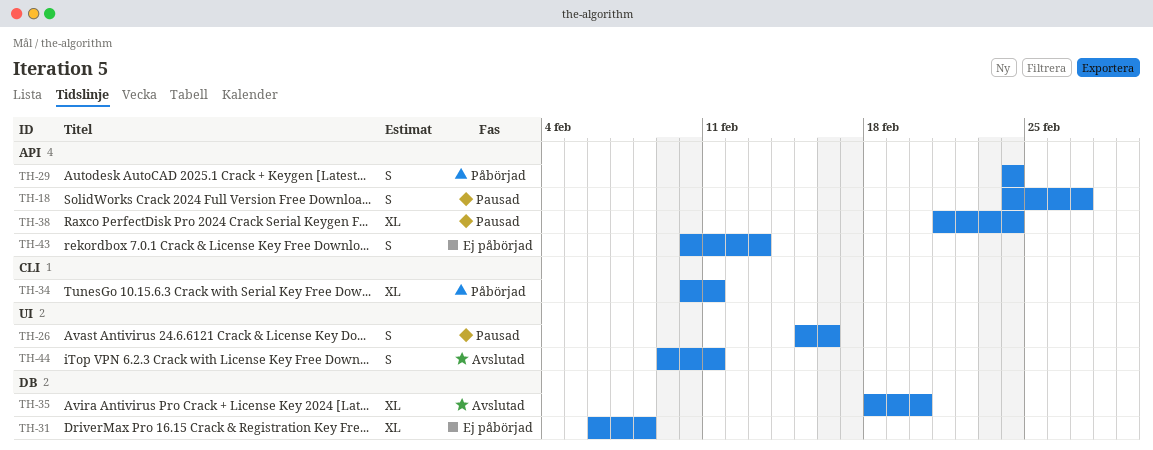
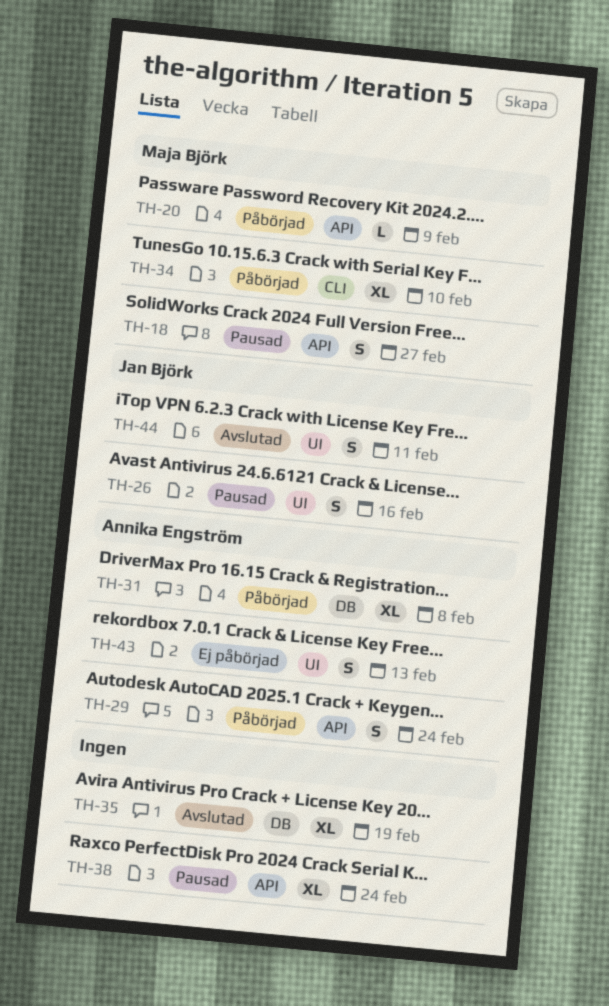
TH-20: none -> present
TH-31, status: Ej påbörjad -> Påbörjad
TH-34, due: Feb 11 -> Feb 10
TH-35, due: Feb 20 -> Feb 19
TH-43, label: API -> UI

